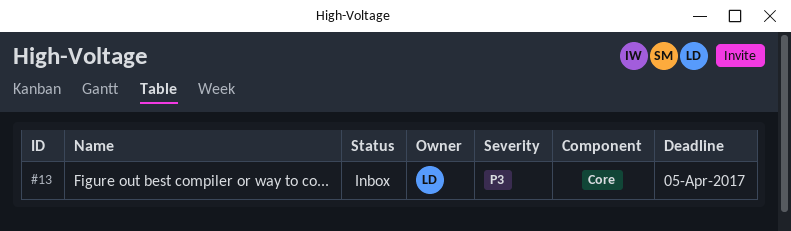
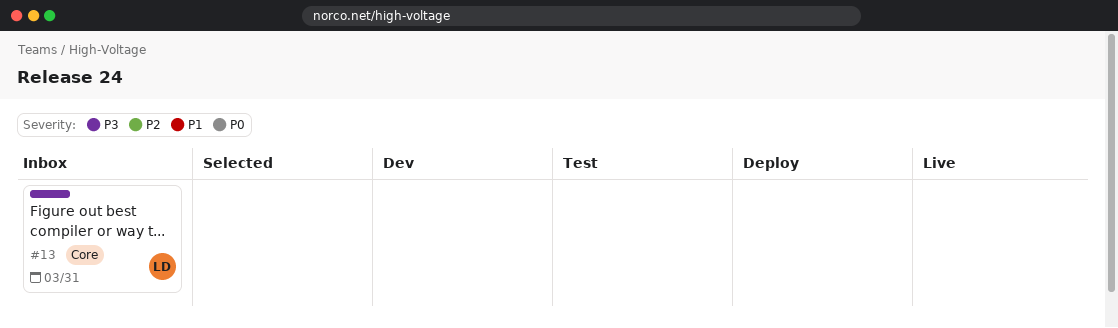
#13, due: Apr 5 -> Mar 31

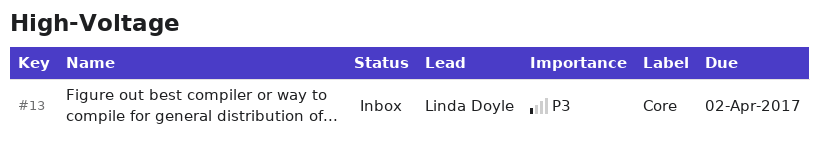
#13, due: Mar 31 -> Apr 2

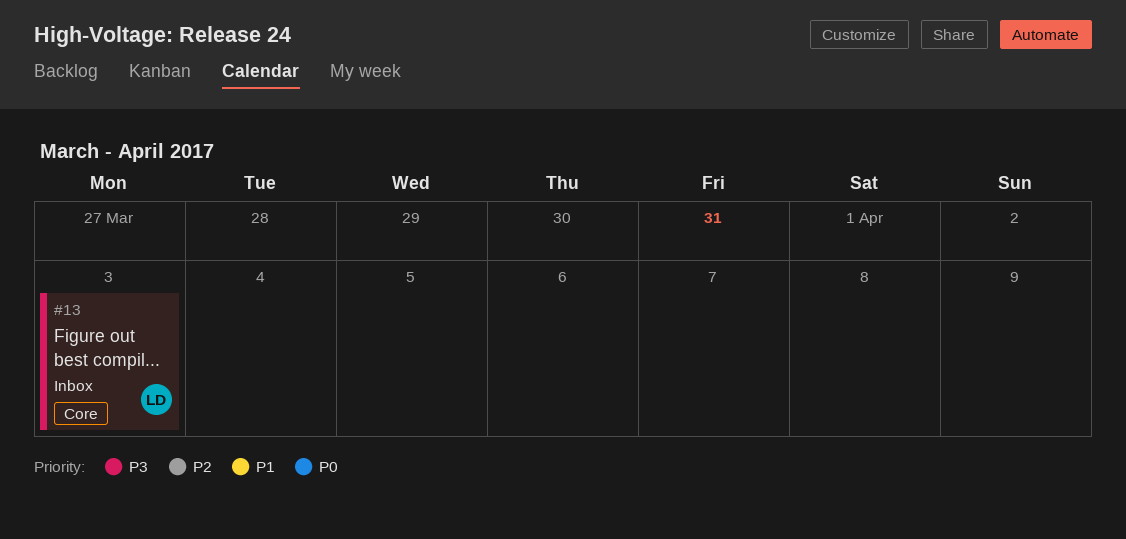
#13, due: Apr 2 -> Apr 3

